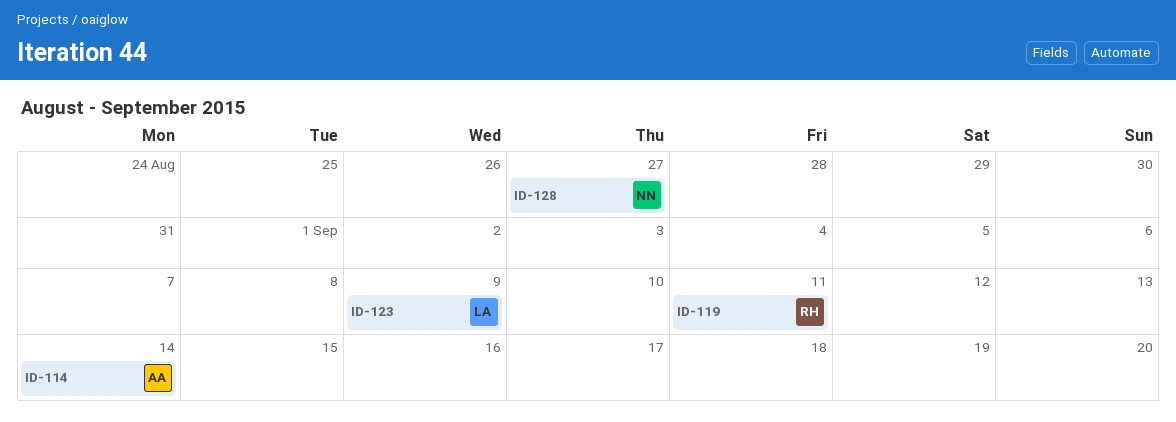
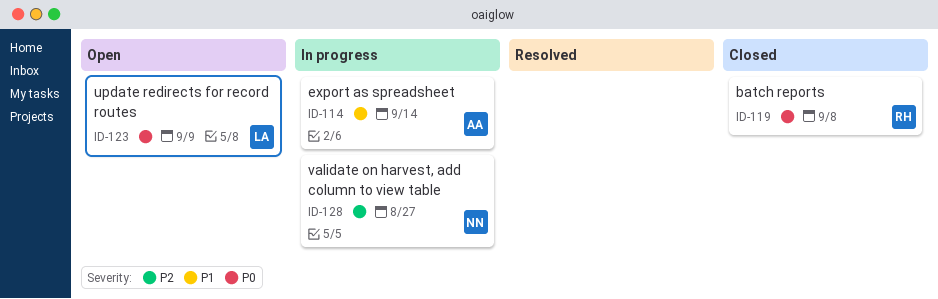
ID-119, due: Sep 11 -> Sep 8

